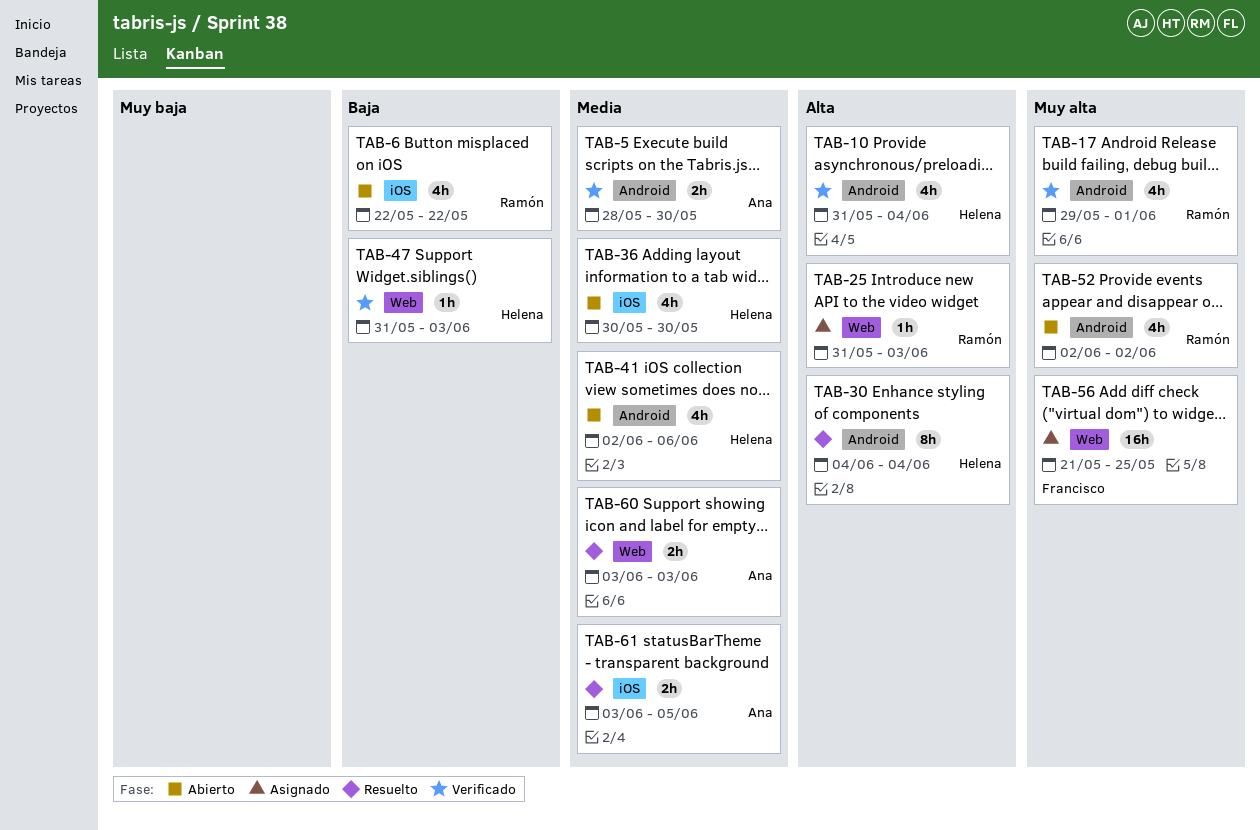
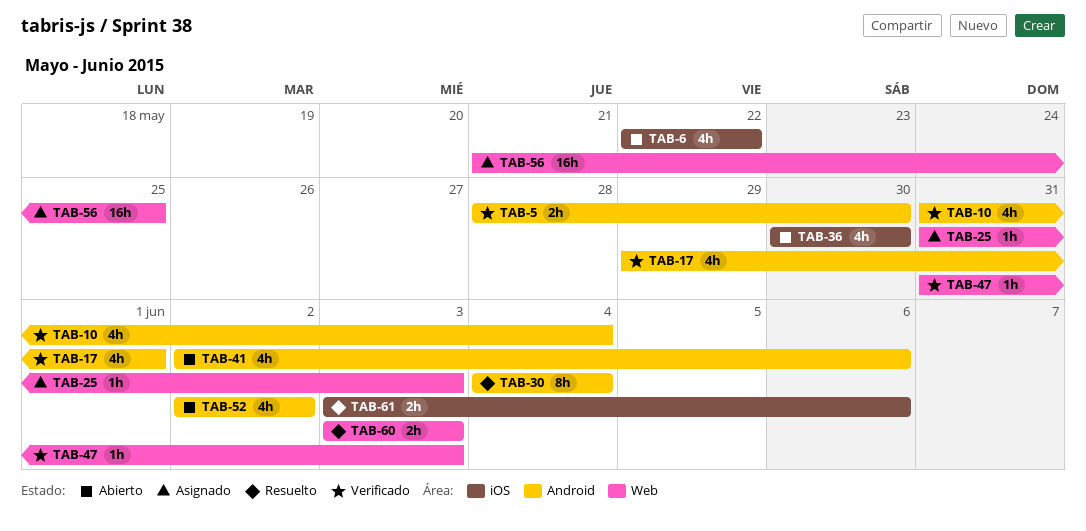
TAB-61, due: Jun 5 -> Jun 6

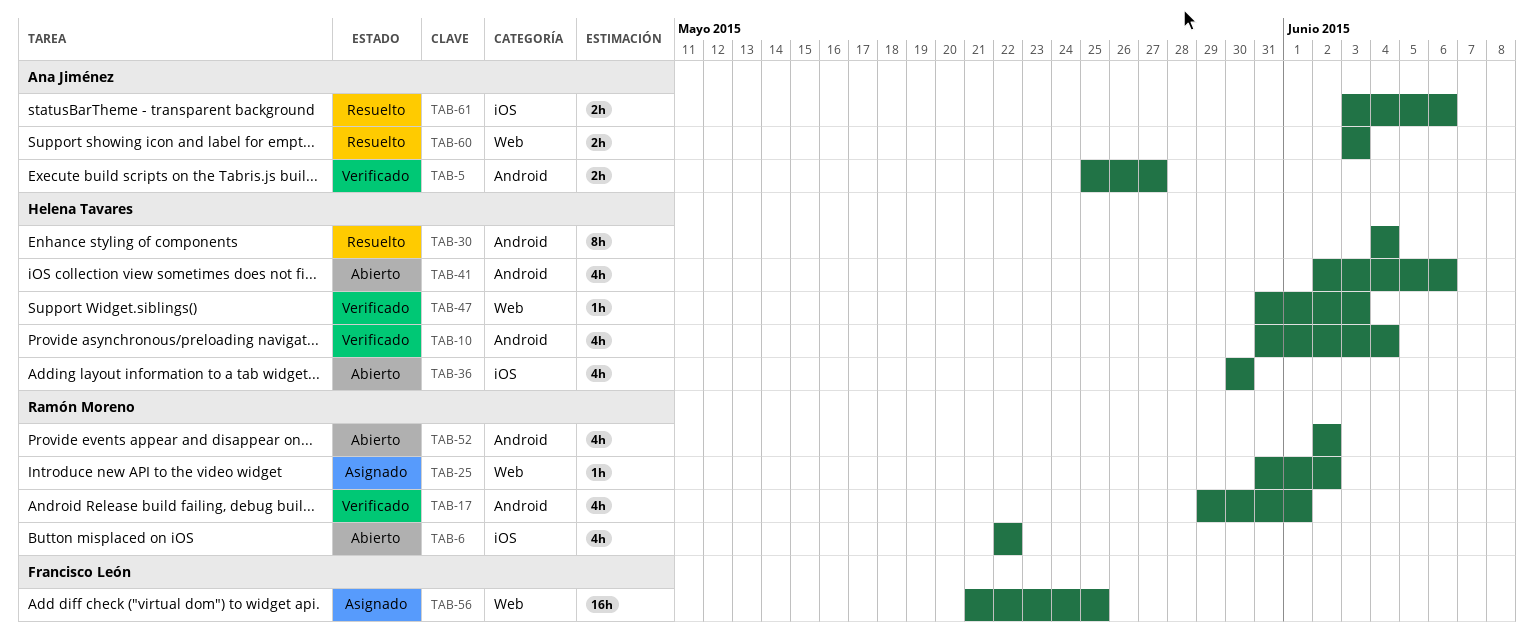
TAB-5, start: May 28 -> May 25
TAB-5, due: May 30 -> May 27
TAB-25, due: Jun 3 -> Jun 2

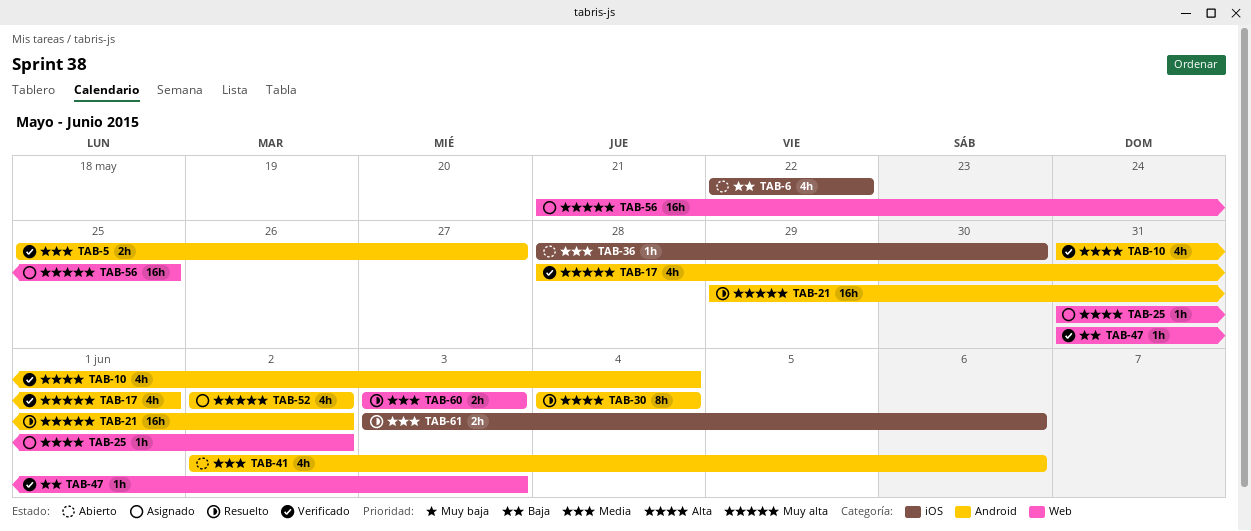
TAB-17, start: May 29 -> May 28
TAB-21: none -> present
TAB-36, estimate: 4h -> 1h
TAB-36, start: May 30 -> May 28
TAB-52, status: Abierto -> Asignado

